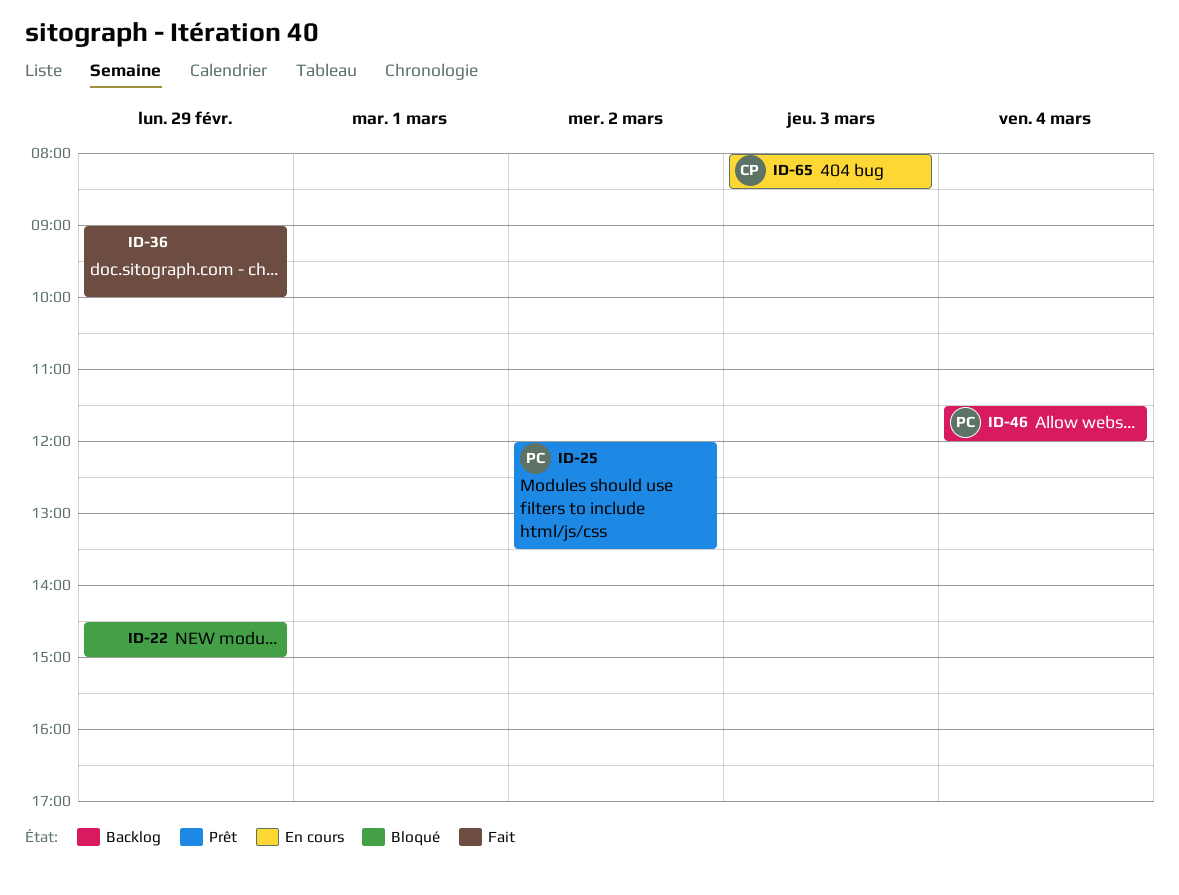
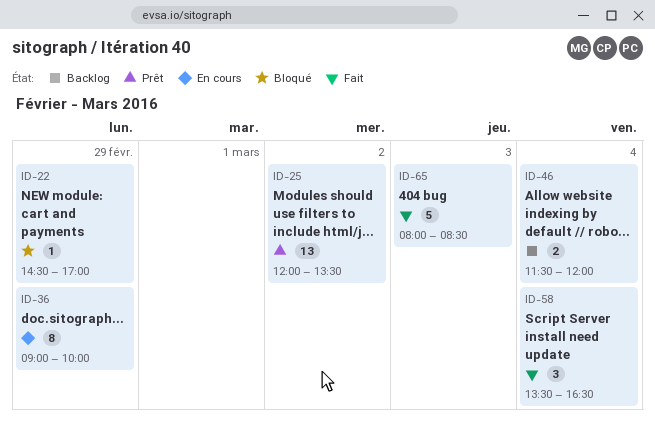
ID-22, ends: 15:00 -> 17:00
ID-36, status: Fait -> En cours
ID-58: none -> present
ID-65, status: En cours -> Fait

